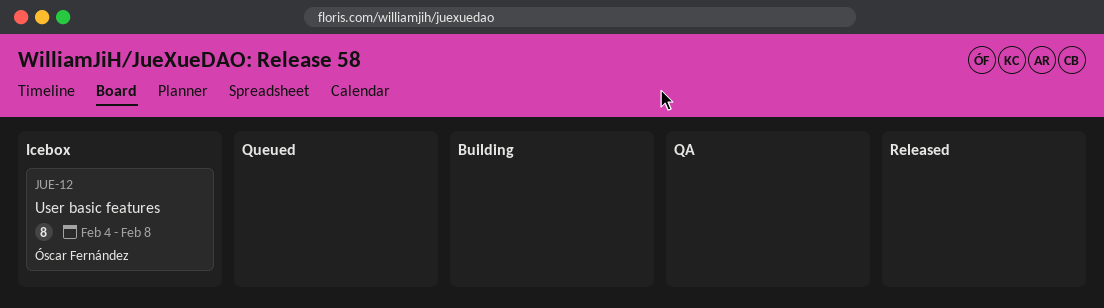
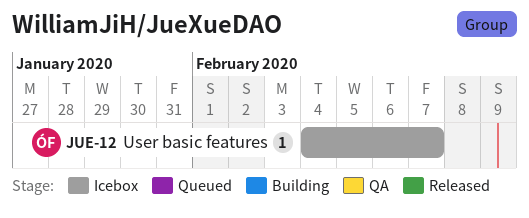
JUE-12, estimate: 8 -> 1
JUE-12, due: Feb 8 -> Feb 7

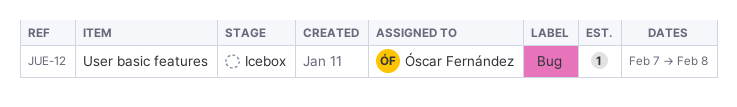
JUE-12, start: Feb 4 -> Feb 7
JUE-12, due: Feb 7 -> Feb 8

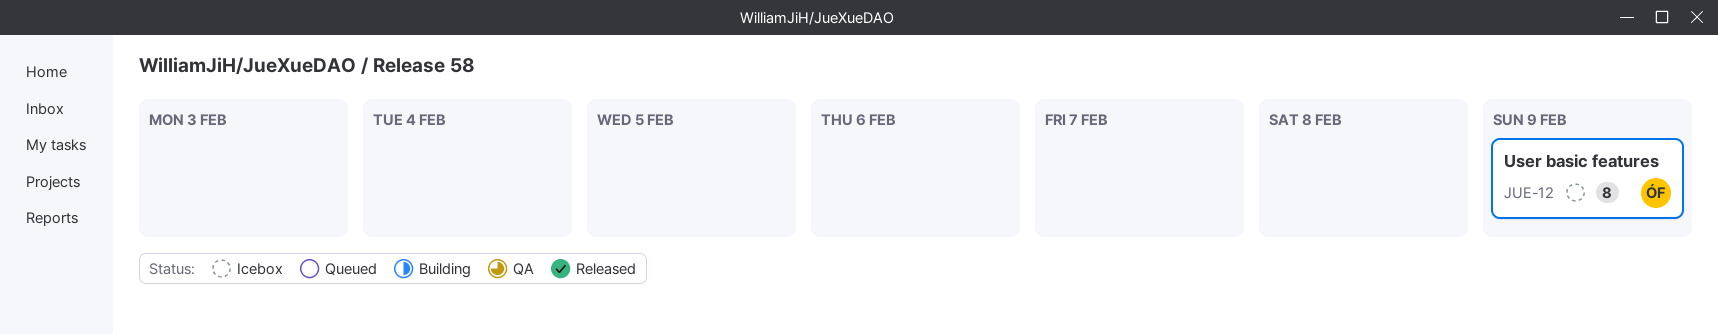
JUE-12, estimate: 1 -> 8
JUE-12, due: Feb 8 -> Feb 9

